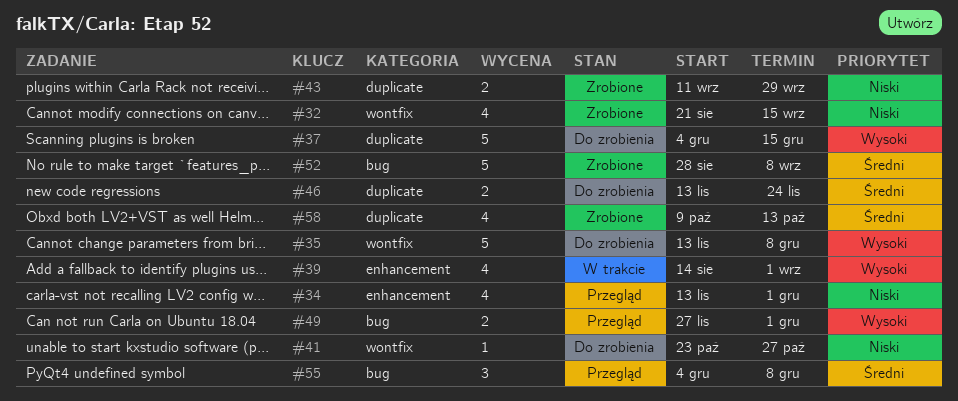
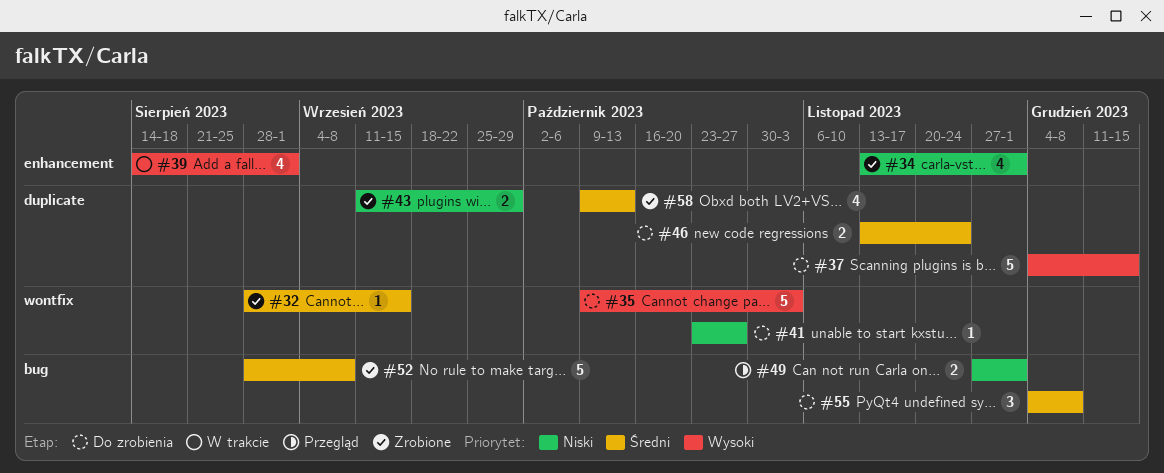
#32, priority: Niski -> Średni
#32, estimate: 4 -> 1
#32, start: Aug 21 -> Aug 28
#34, status: Przegląd -> Zrobione
#35, start: Nov 13 -> Oct 9
#35, due: Dec 8 -> Nov 3
#49, priority: Wysoki -> Niski
#55, status: Przegląd -> Do zrobienia

